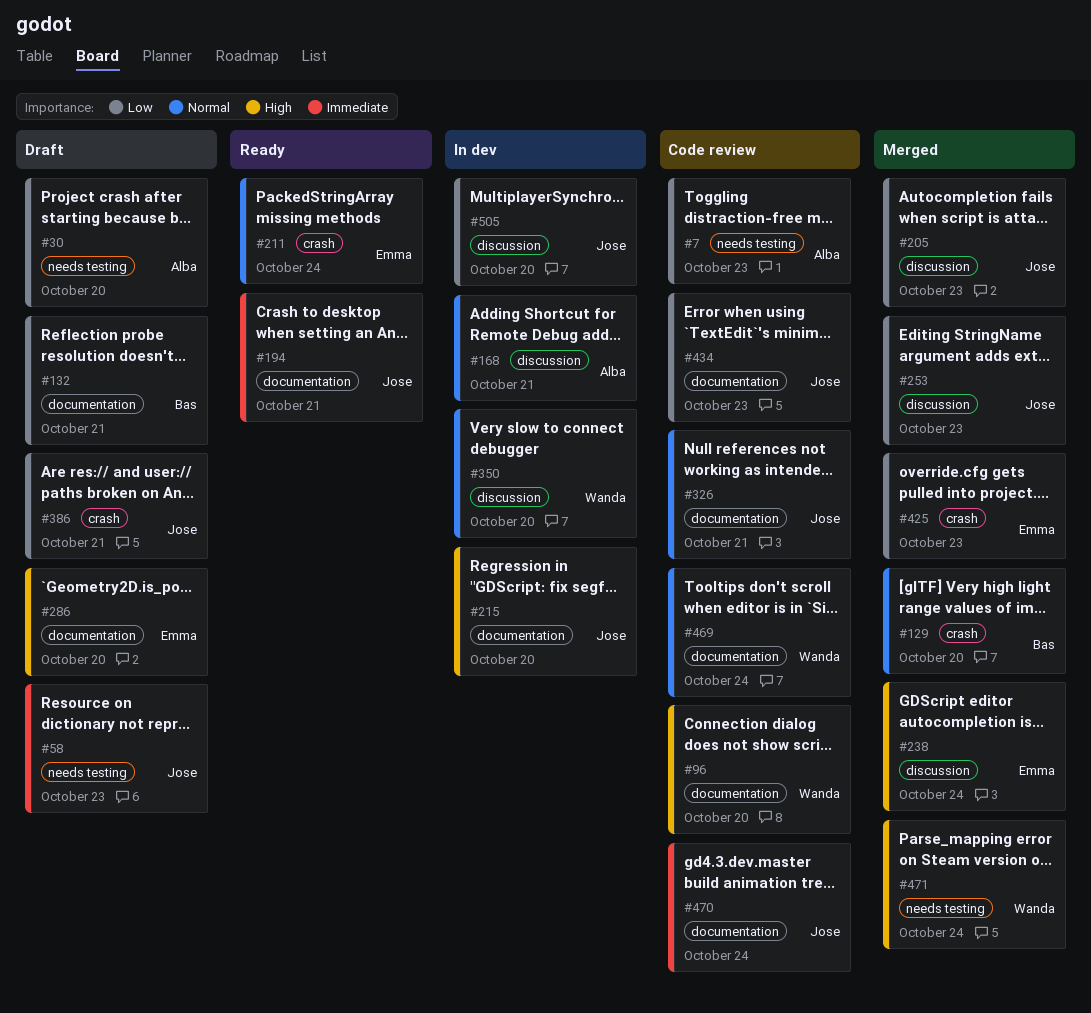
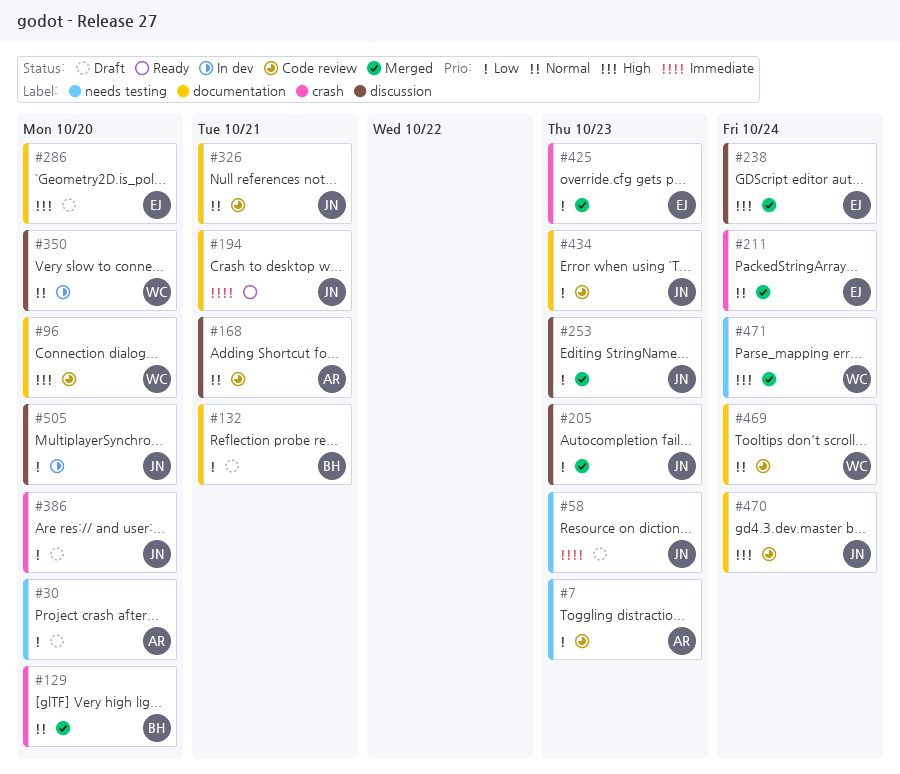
#168, status: In dev -> Code review
#211, status: Ready -> Merged
#215: present -> none
#386, due: Oct 21 -> Oct 20
#470, priority: Immediate -> High

